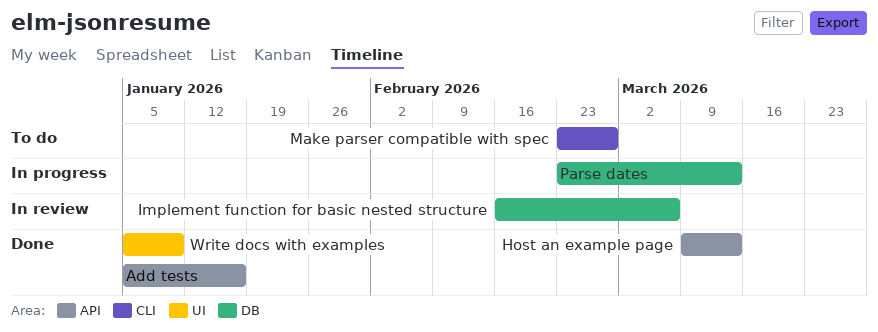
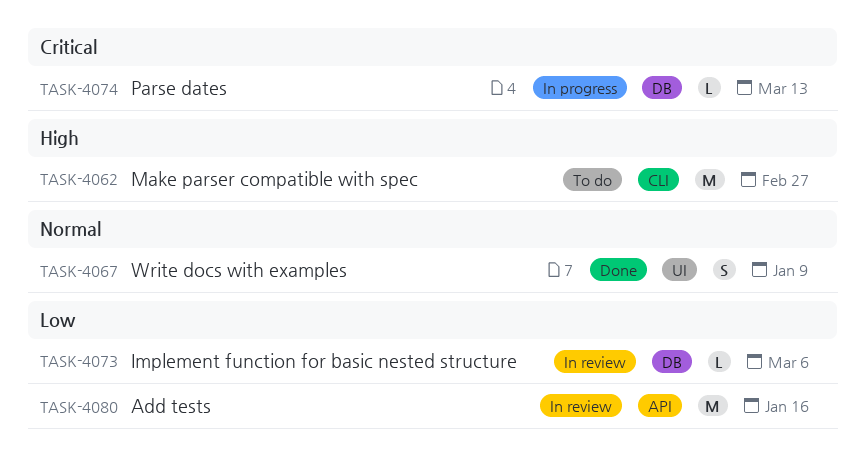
Add tests, status: Done -> In review
Host an example page: present -> none

